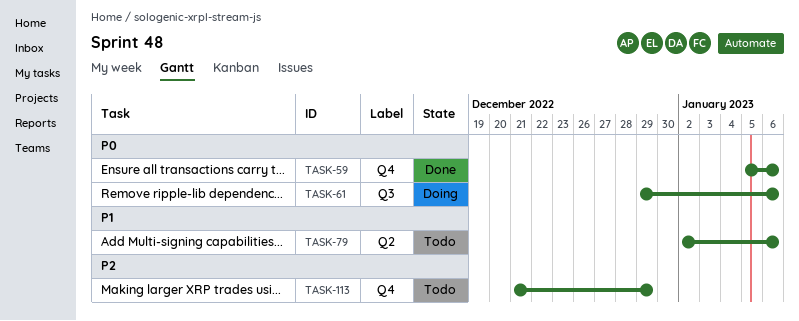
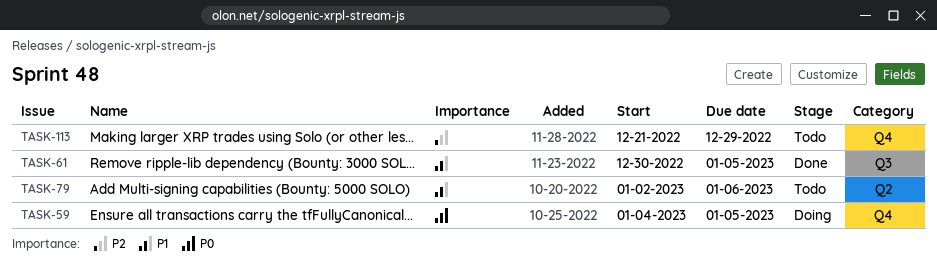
TASK-59, status: Done -> Doing
TASK-59, start: Jan 5 -> Jan 4
TASK-59, due: Jan 6 -> Jan 5
TASK-61, status: Doing -> Done
TASK-61, priority: P0 -> P1
TASK-61, start: Dec 29 -> Dec 30
TASK-61, due: Jan 6 -> Jan 5

